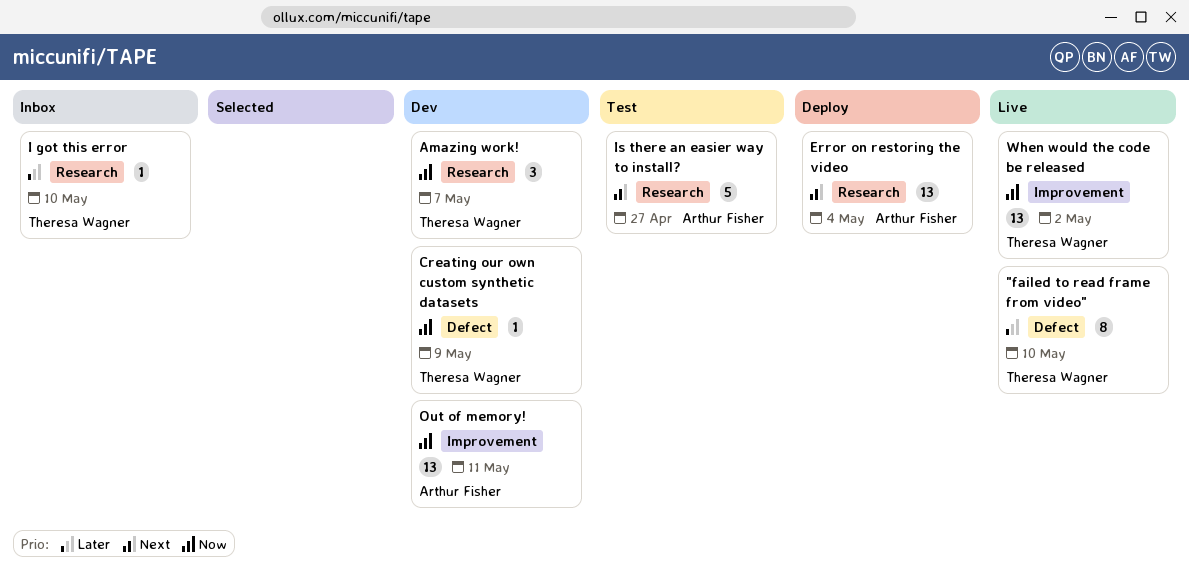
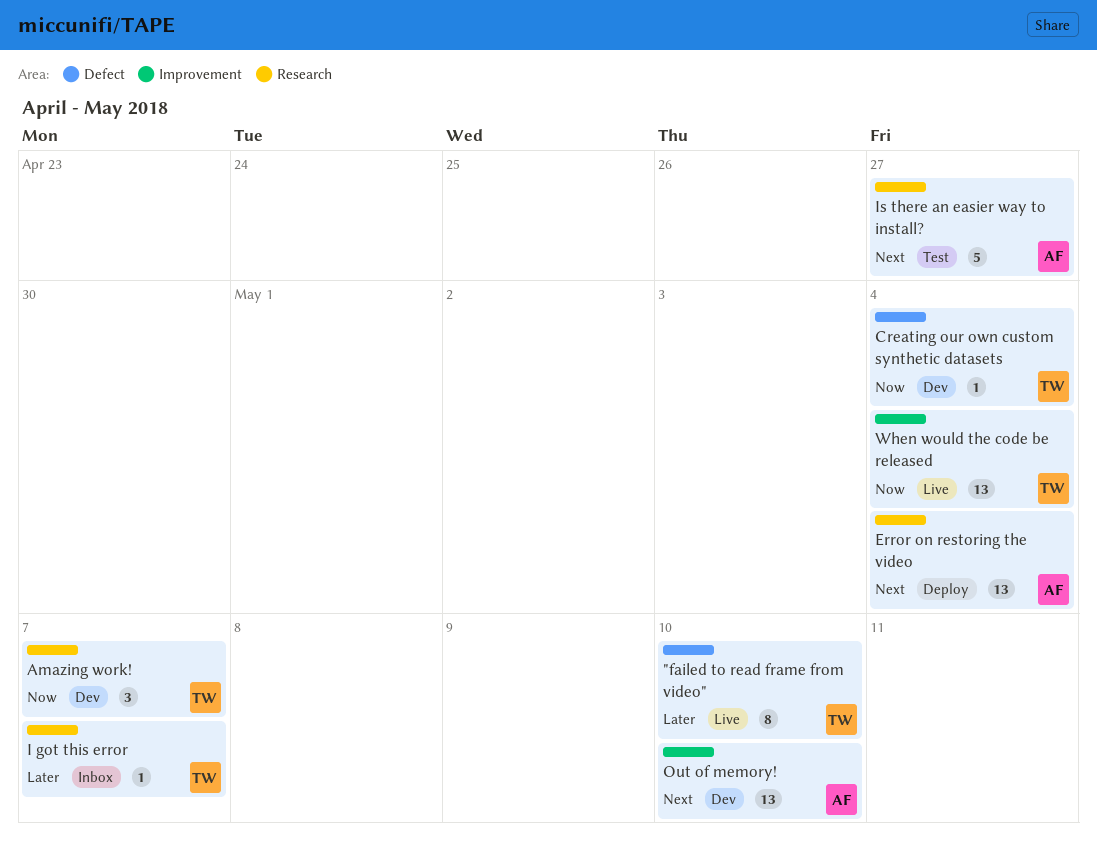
Creating our own custom synthetic datasets, due: May 9 -> May 4
I got this error, due: May 10 -> May 7
Out of memory!, priority: Now -> Next
Out of memory!, due: May 11 -> May 10
When would the code be released, due: May 2 -> May 4

